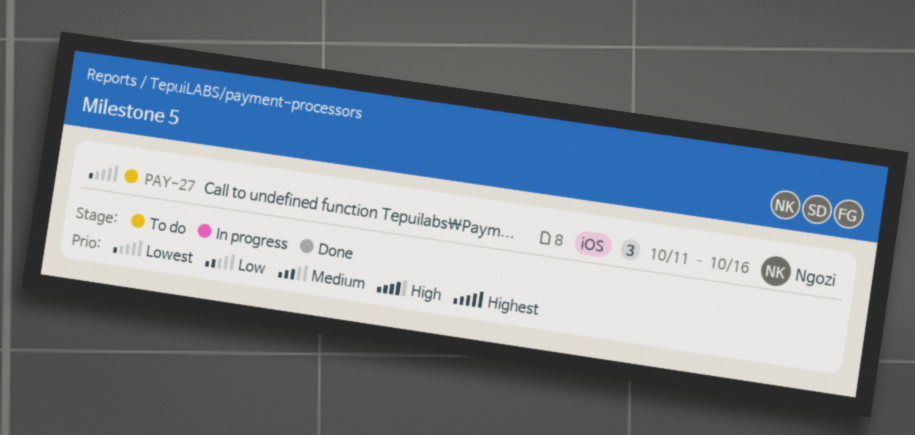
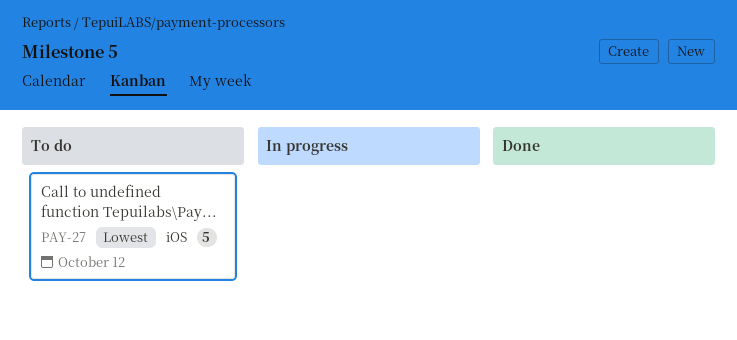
PAY-27, estimate: 3 -> 5
PAY-27, due: Oct 16 -> Oct 12

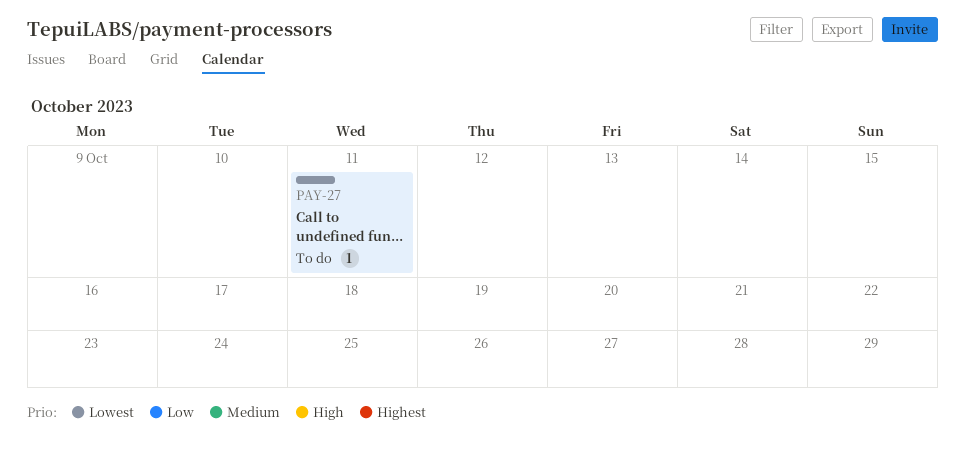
PAY-27, estimate: 5 -> 1
PAY-27, due: Oct 12 -> Oct 11

